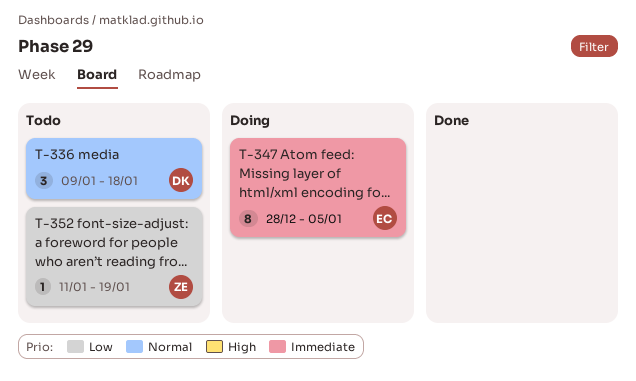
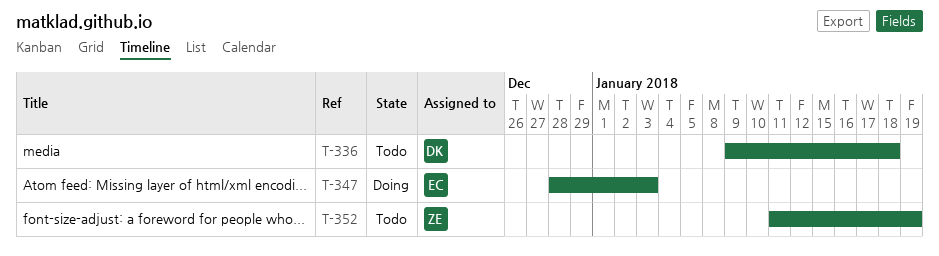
T-347, due: Jan 5 -> Jan 3

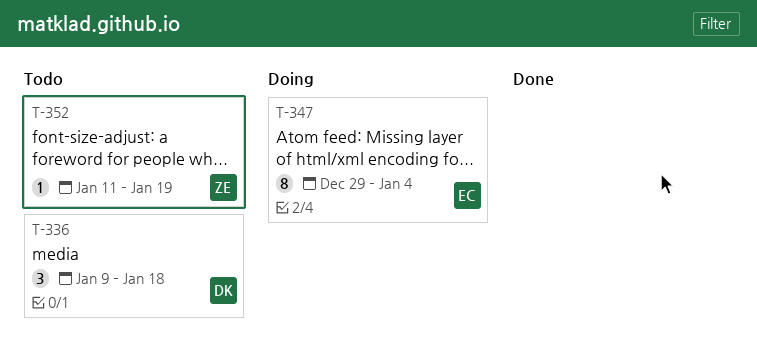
T-347, start: Dec 28 -> Dec 29
T-347, due: Jan 3 -> Jan 4

